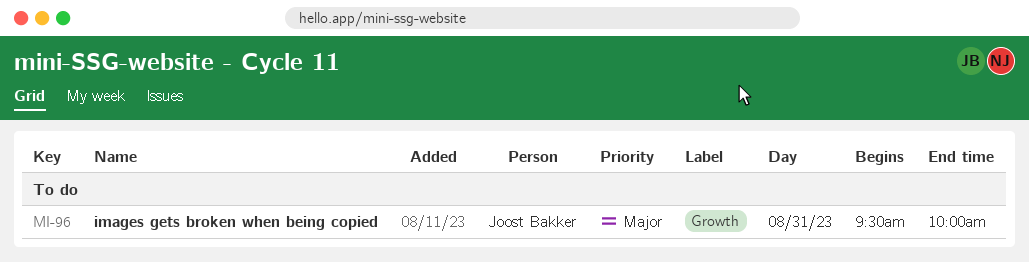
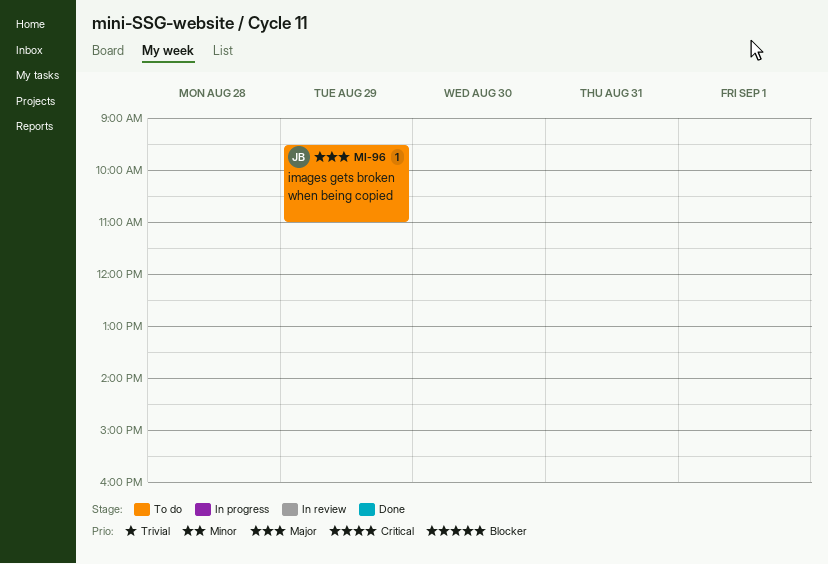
MI-96, day: Aug 31 -> Aug 29
MI-96, ends: 10:00 -> 11:00

